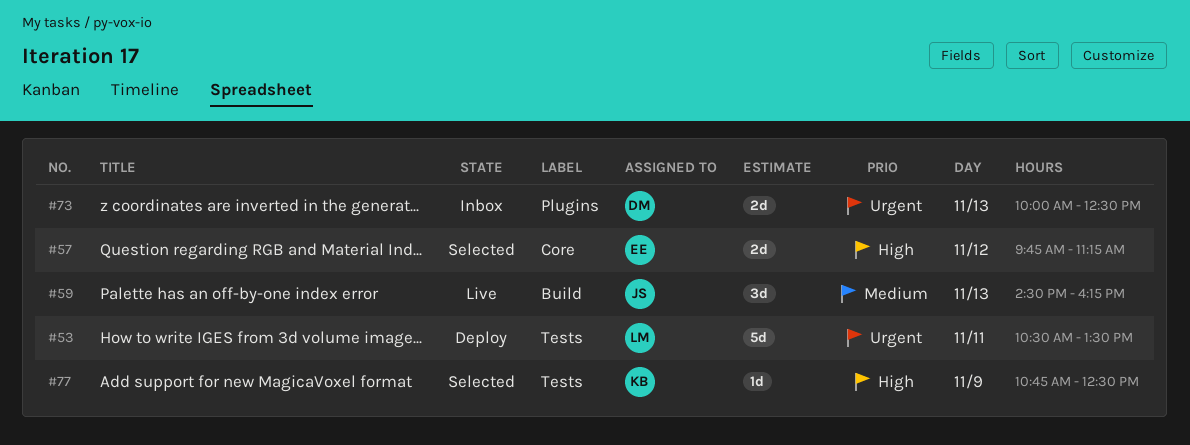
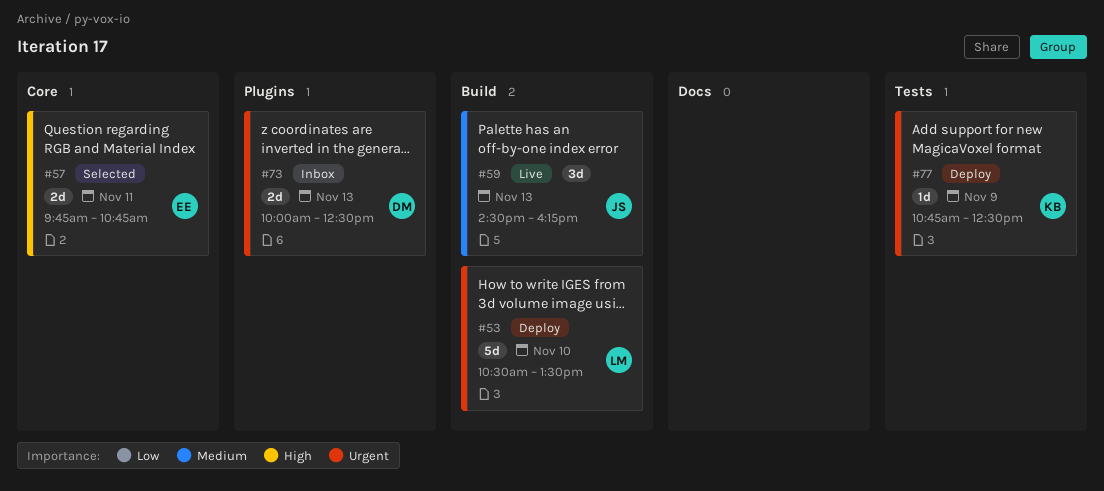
#53, label: Tests -> Build
#53, day: Nov 11 -> Nov 10
#57, day: Nov 12 -> Nov 11
#57, ends: 11:15 -> 10:45
#77, status: Selected -> Deploy
#77, priority: High -> Urgent

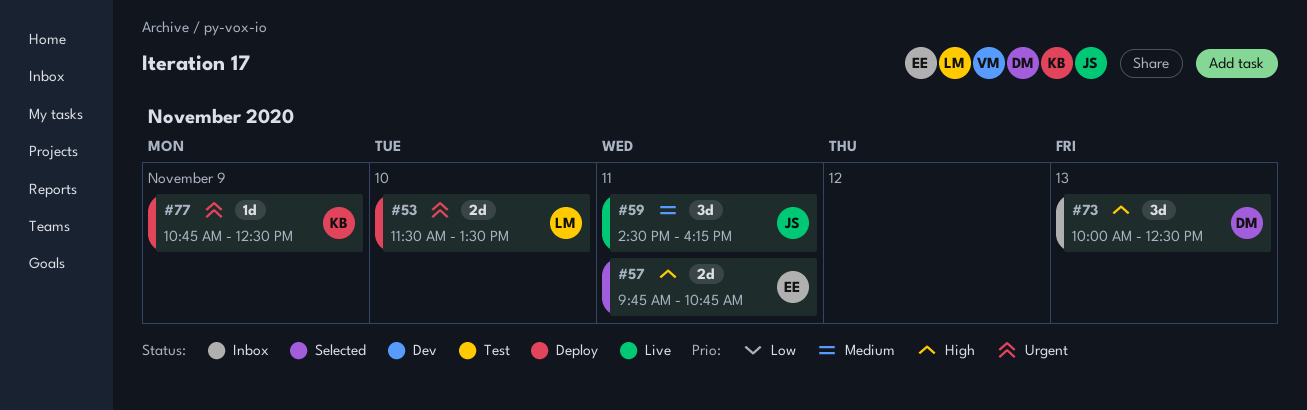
#53, estimate: 5d -> 2d
#53, begins: 10:30 -> 11:30
#59, day: Nov 13 -> Nov 11
#73, priority: Urgent -> High
#73, estimate: 2d -> 3d

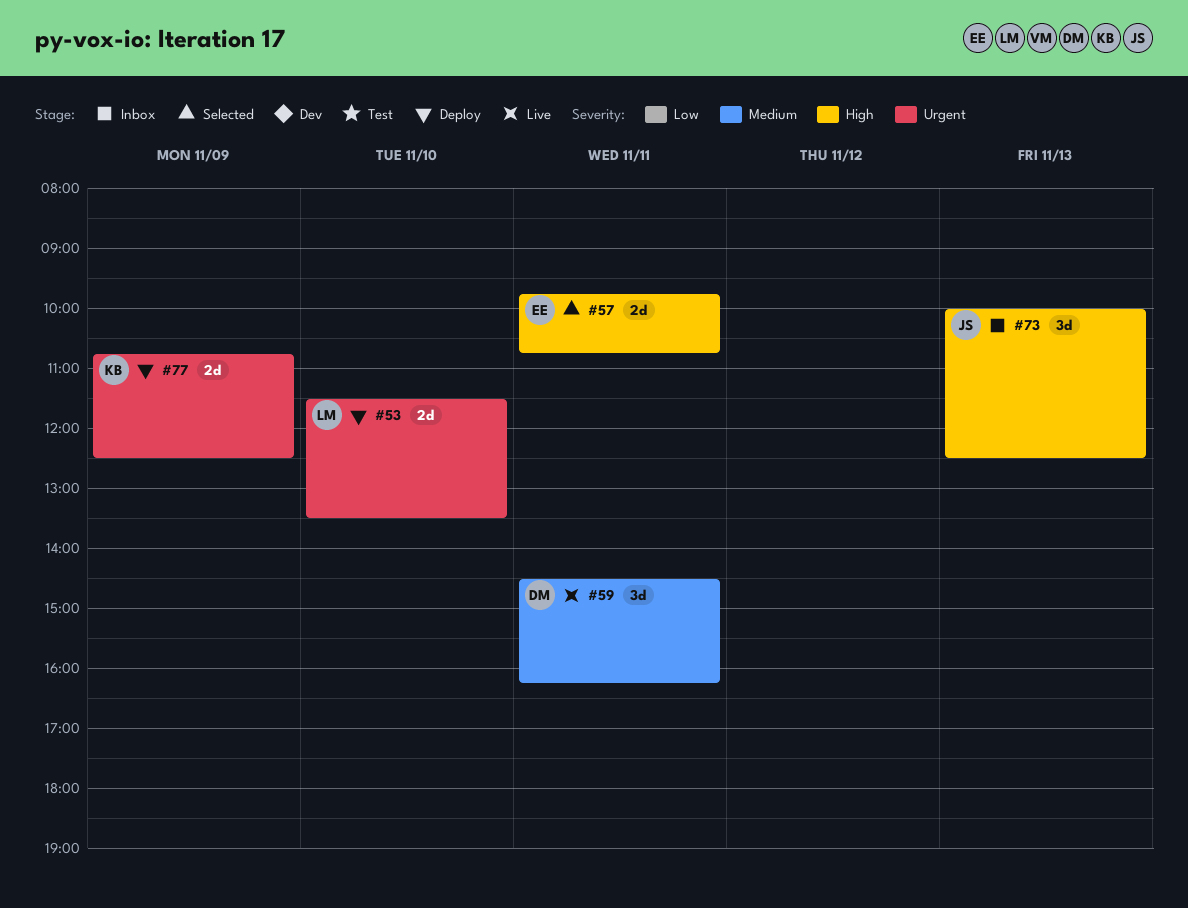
#59, owner: JS -> DM
#73, owner: DM -> JS
#77, estimate: 1d -> 2d

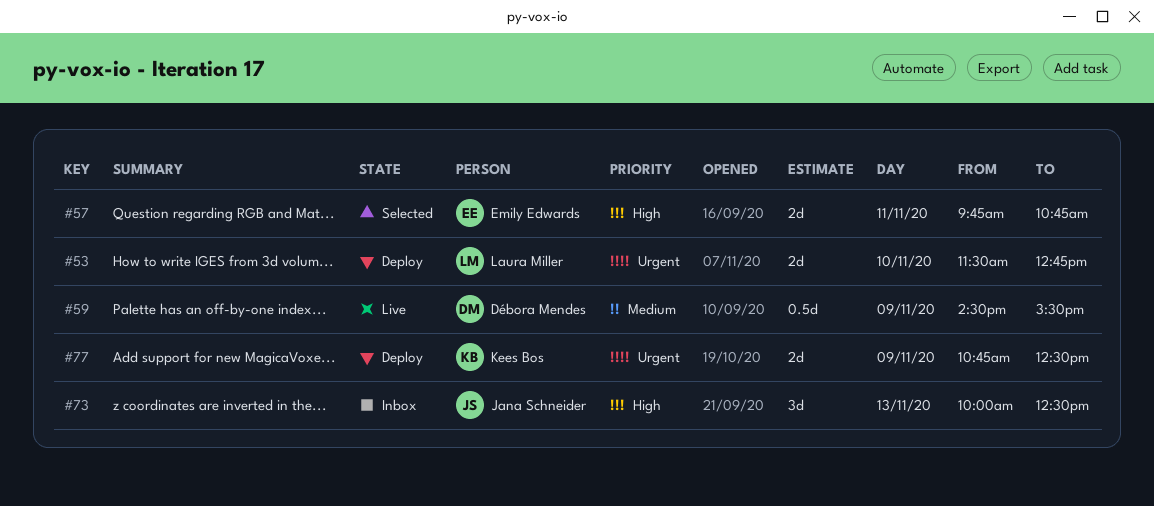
#53, ends: 13:30 -> 12:45
#59, estimate: 3d -> 0.5d
#59, day: Nov 11 -> Nov 9
#59, ends: 16:15 -> 15:30

